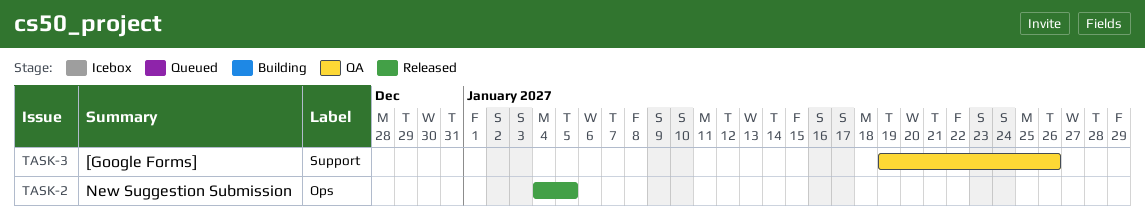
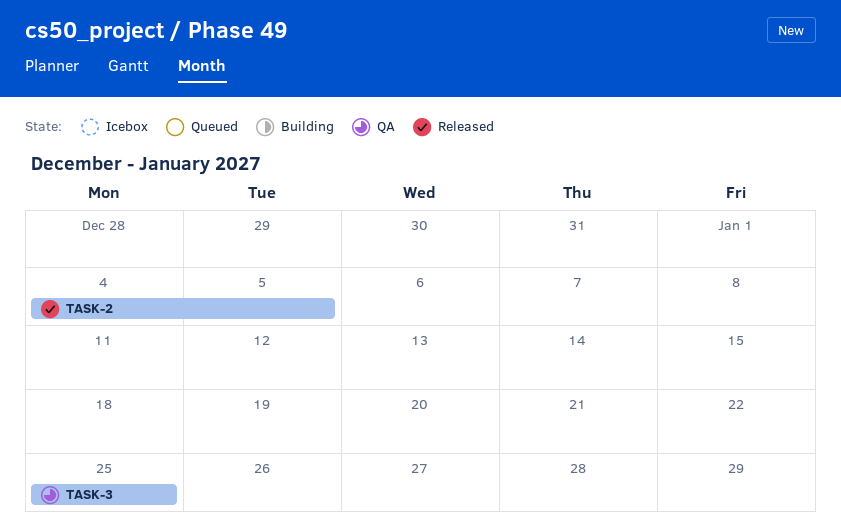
TASK-3, start: Jan 19 -> Jan 25
TASK-3, due: Jan 26 -> Jan 25

